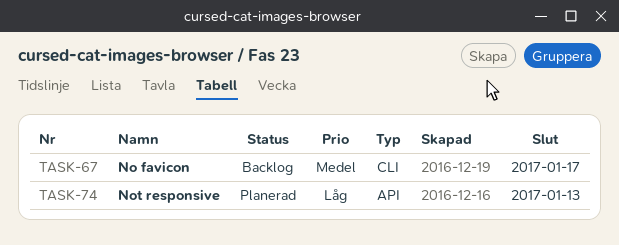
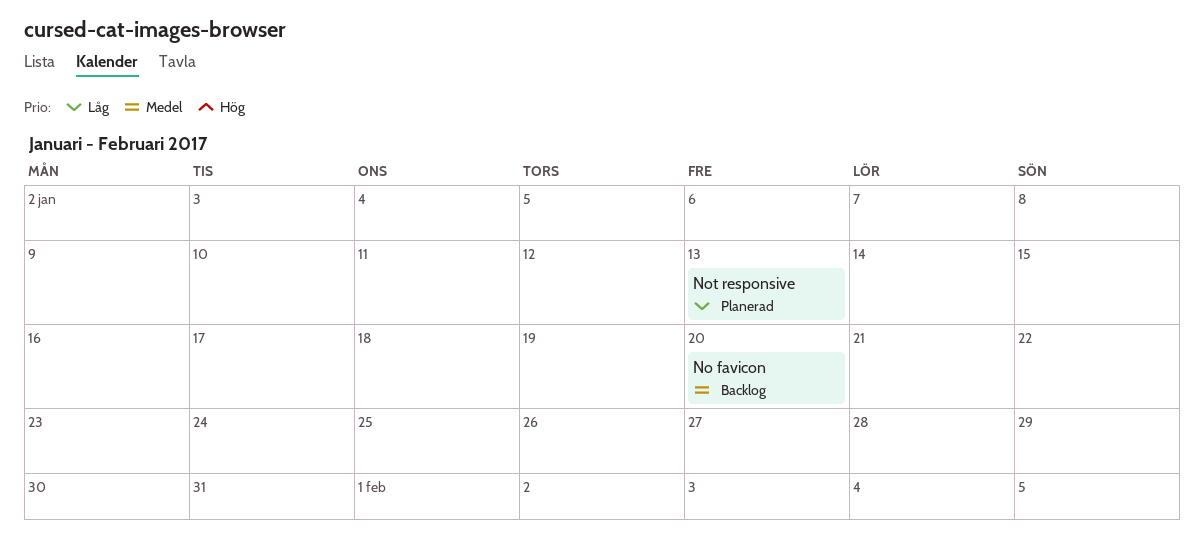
No favicon, due: Jan 17 -> Jan 20

